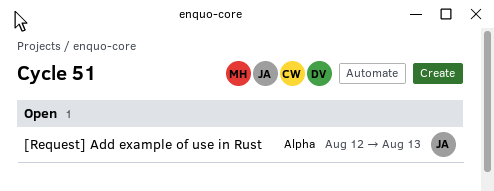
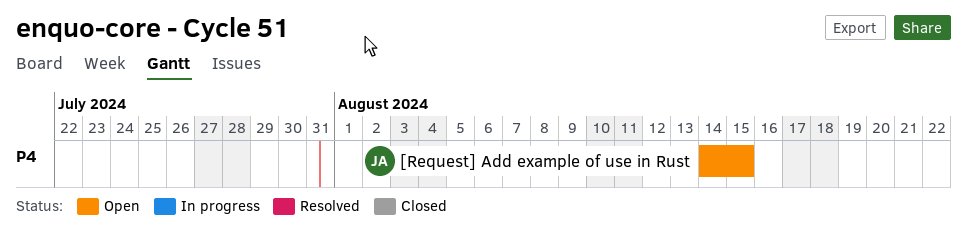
[Request] Add example of use in Rust, start: Aug 12 -> Aug 14
[Request] Add example of use in Rust, due: Aug 13 -> Aug 15

